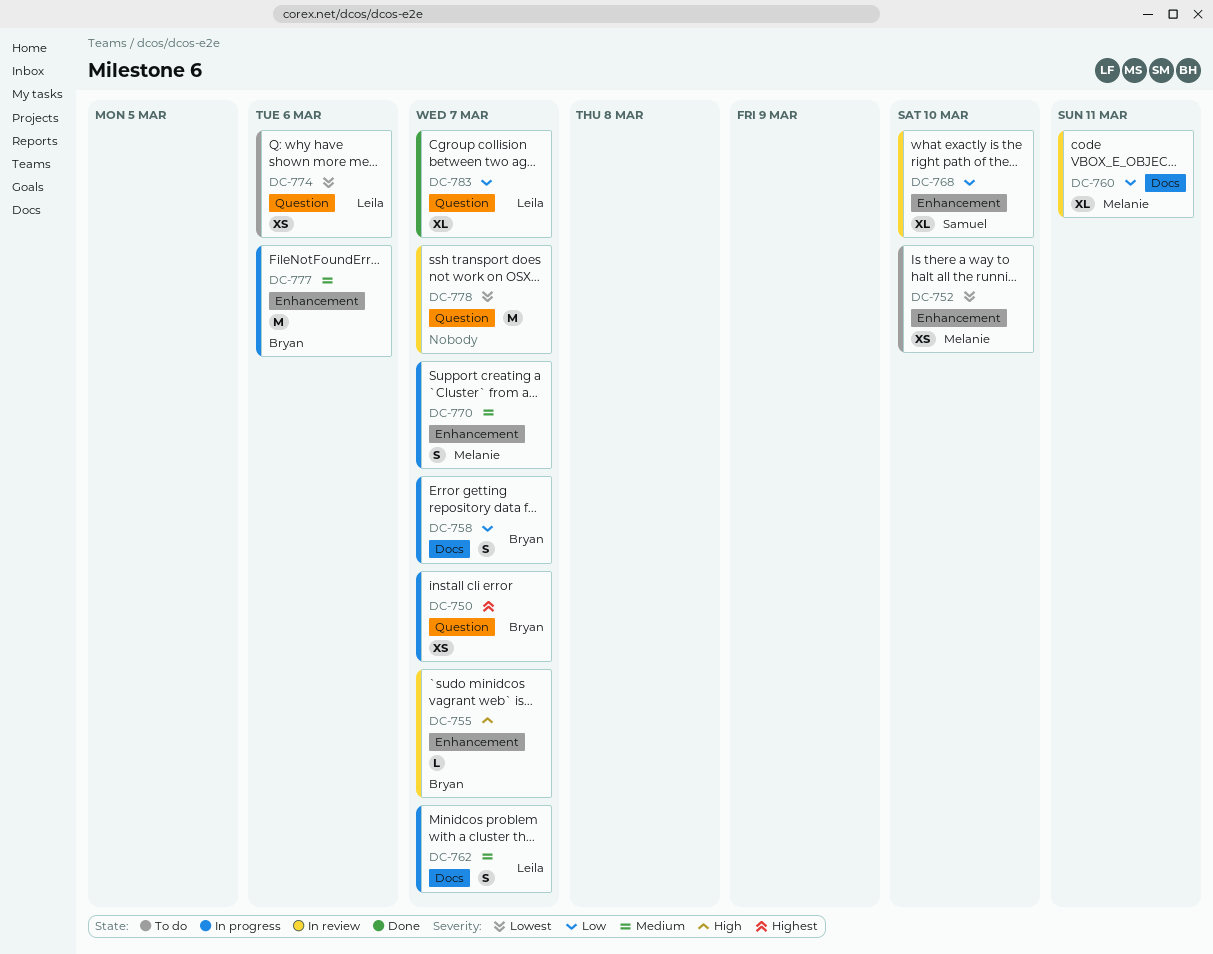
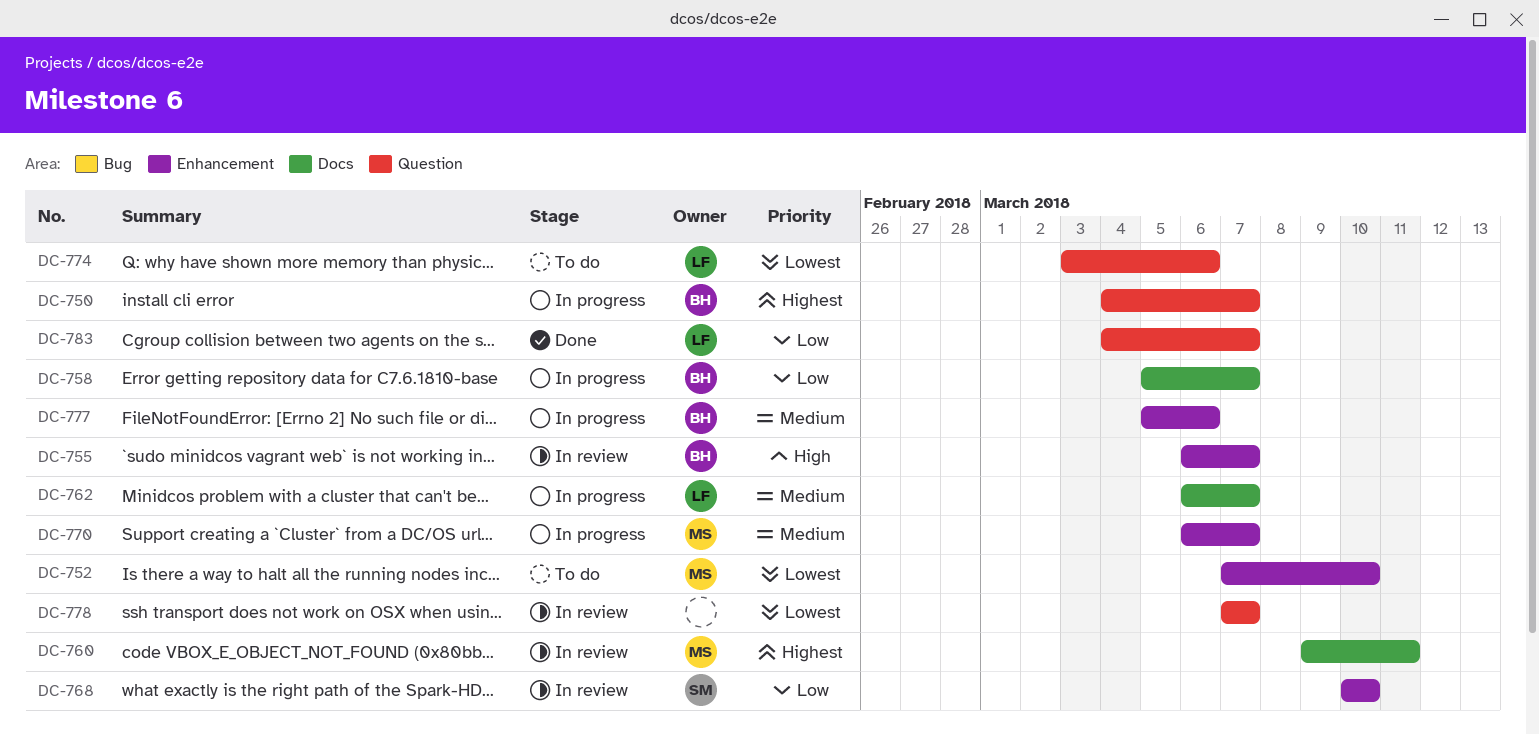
DC-760, priority: Low -> Highest

